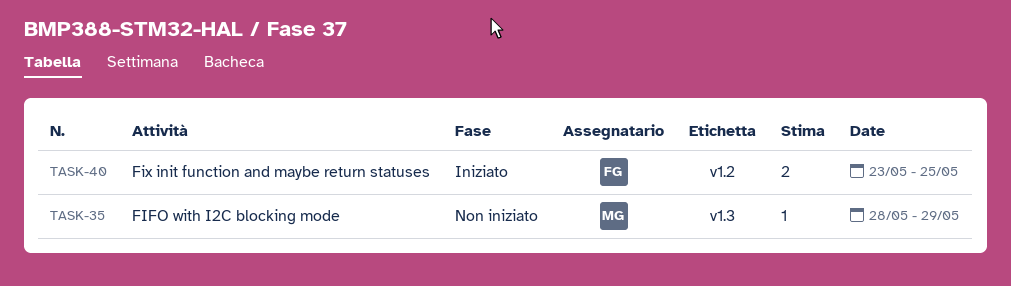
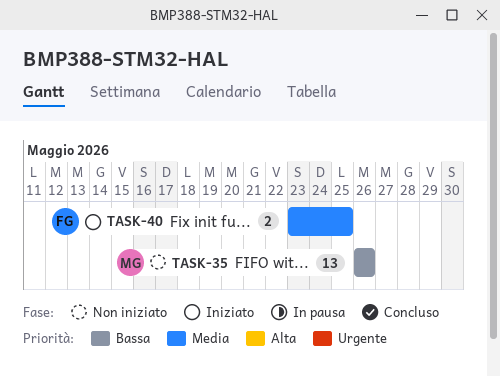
TASK-35, estimate: 1 -> 13
TASK-35, start: May 28 -> May 26
TASK-35, due: May 29 -> May 26

